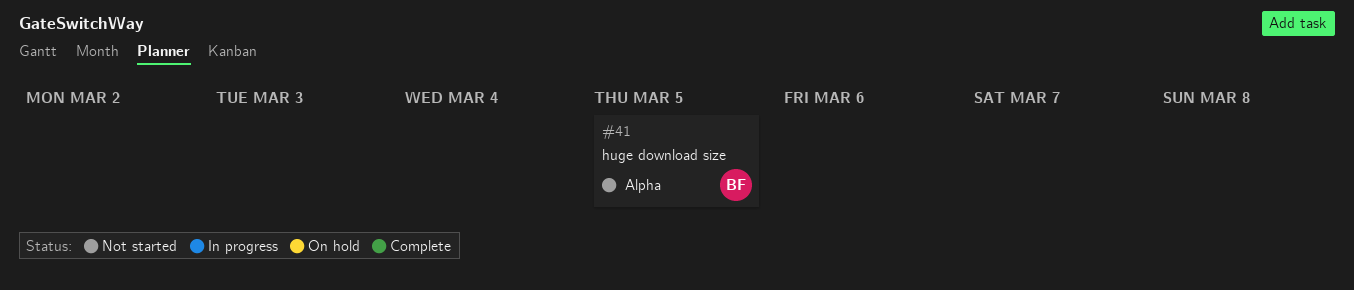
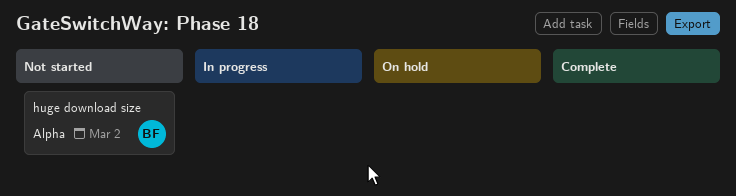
huge download size, due: Mar 5 -> Mar 2

